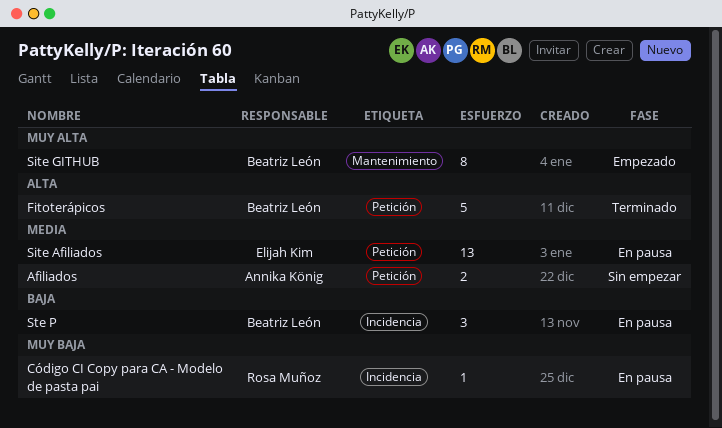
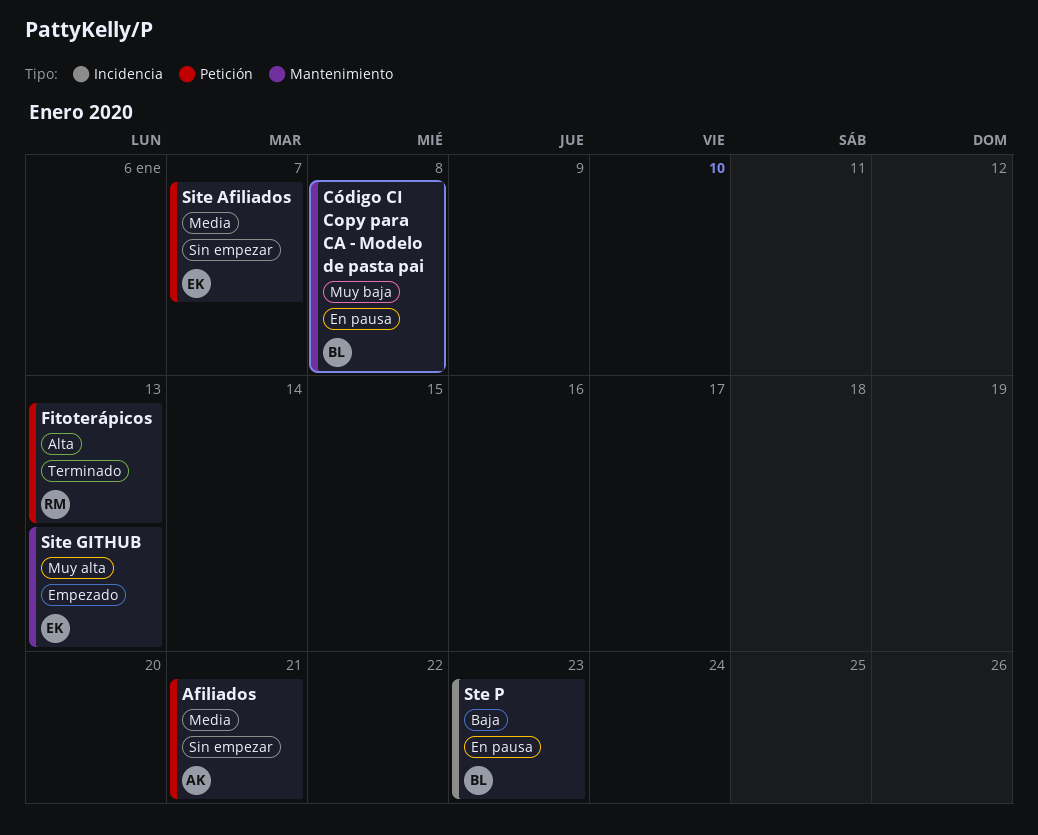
Código CI Copy para CA - Modelo de pasta pai, owner: Rosa Muñoz -> Beatriz León
Código CI Copy para CA - Modelo de pasta pai, label: Incidencia -> Mantenimiento
Fitoterápicos, owner: Beatriz León -> Rosa Muñoz
Site Afiliados, status: En pausa -> Sin empezar
Site GITHUB, owner: Beatriz León -> Elijah Kim

